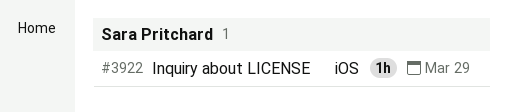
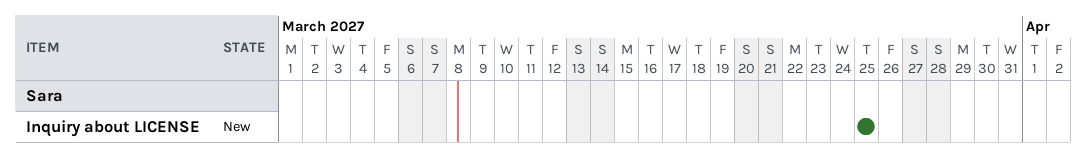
Inquiry about LICENSE, due: Mar 29 -> Mar 25

